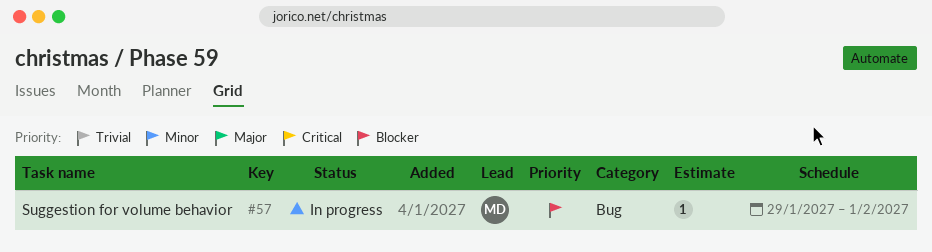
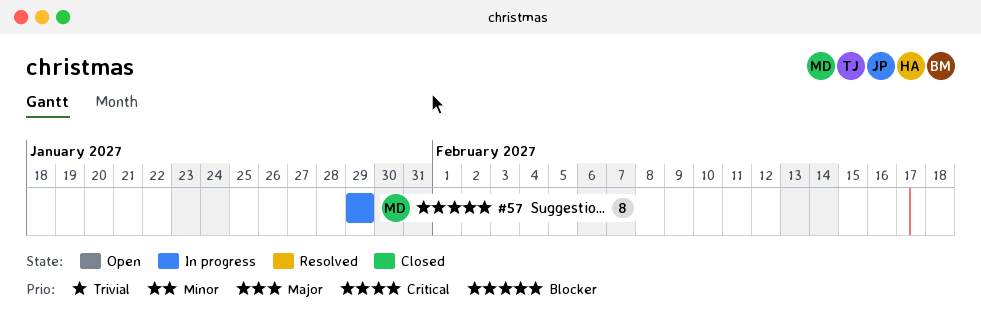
#57, estimate: 1 -> 8
#57, due: Feb 1 -> Jan 29

